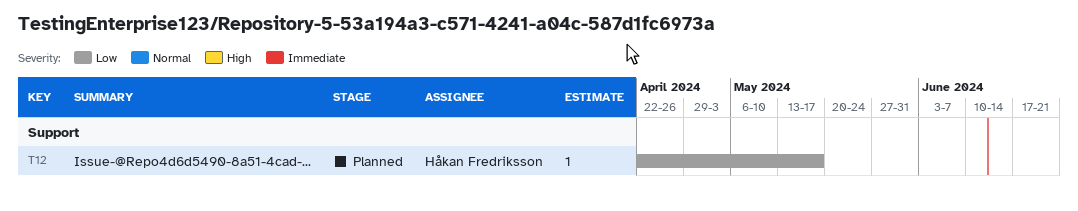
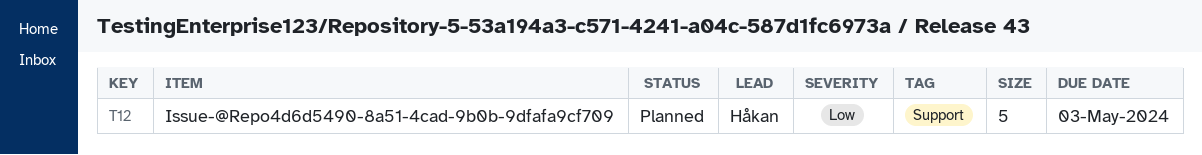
T12, estimate: 1 -> 5
T12, due: May 17 -> May 3

